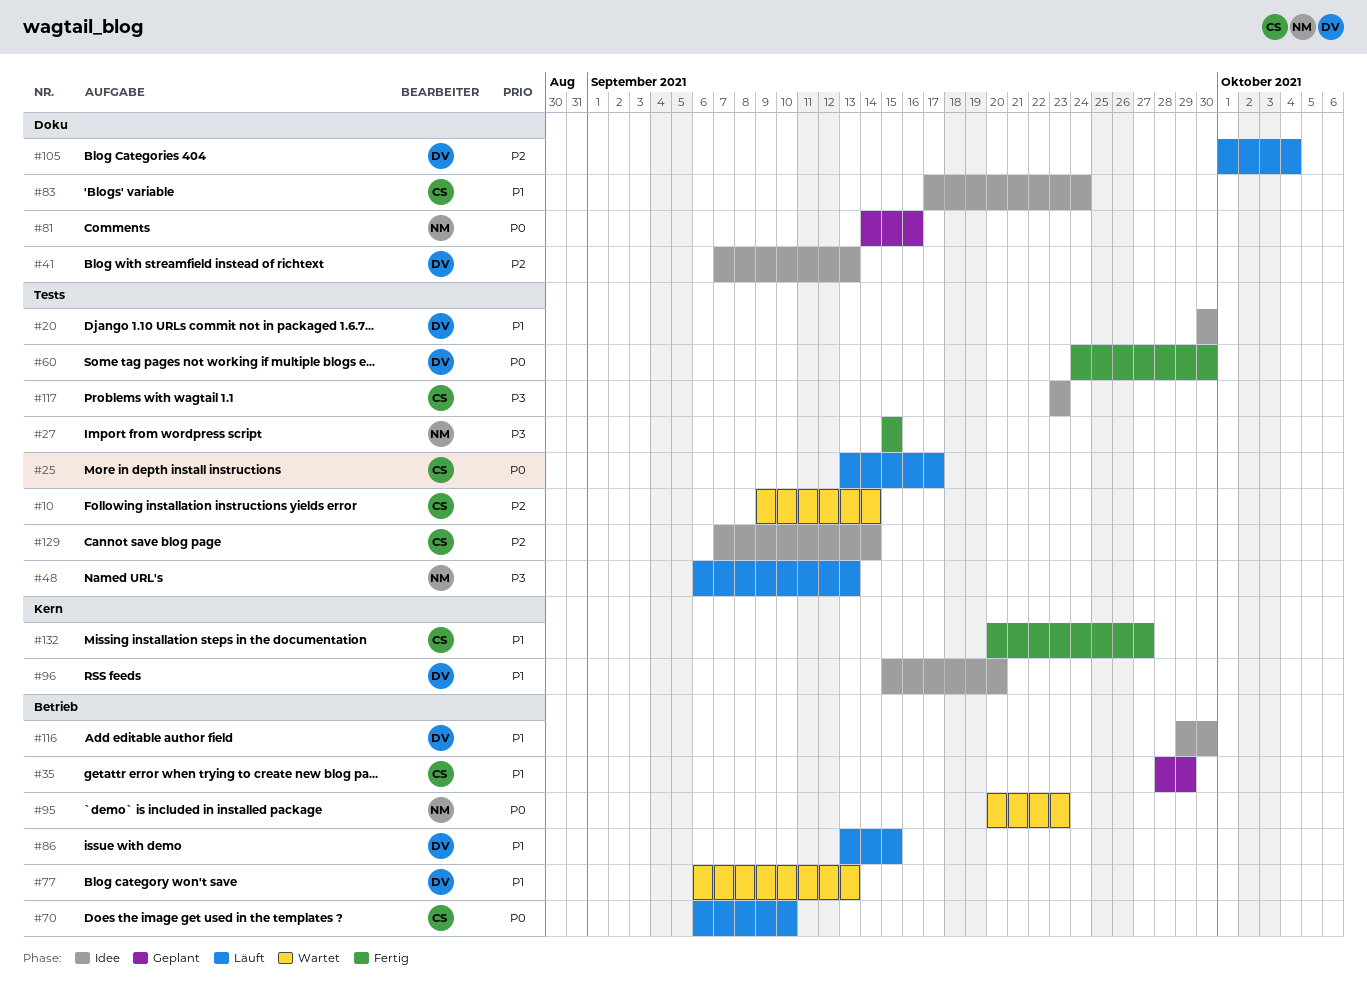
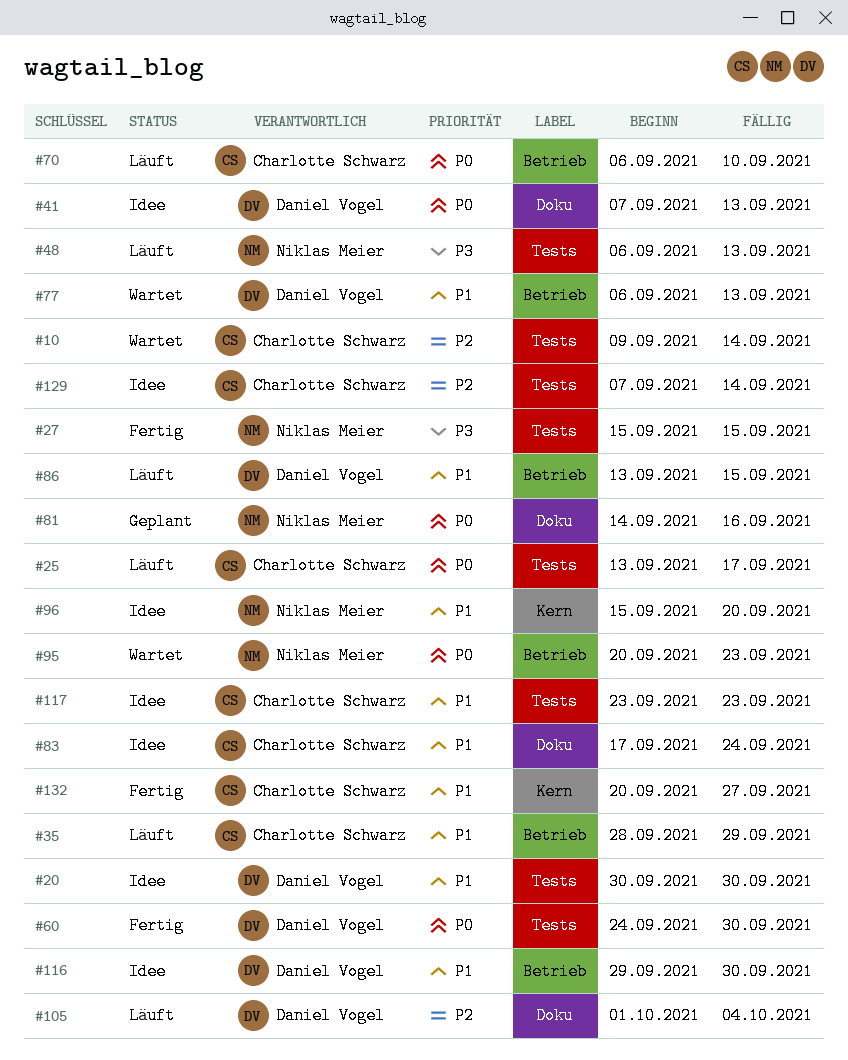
#35, status: Geplant -> Läuft
#41, priority: P2 -> P0
#96, owner: Daniel Vogel -> Niklas Meier
#117, priority: P3 -> P1

